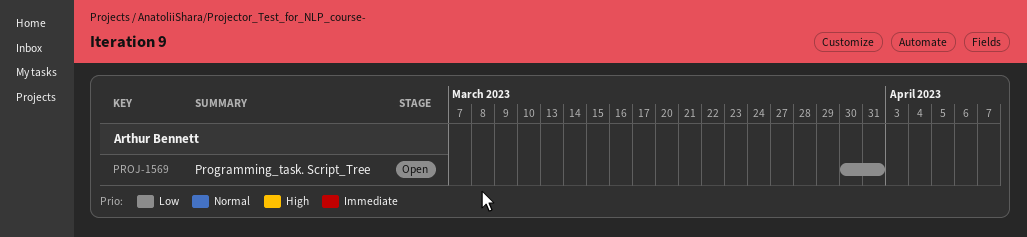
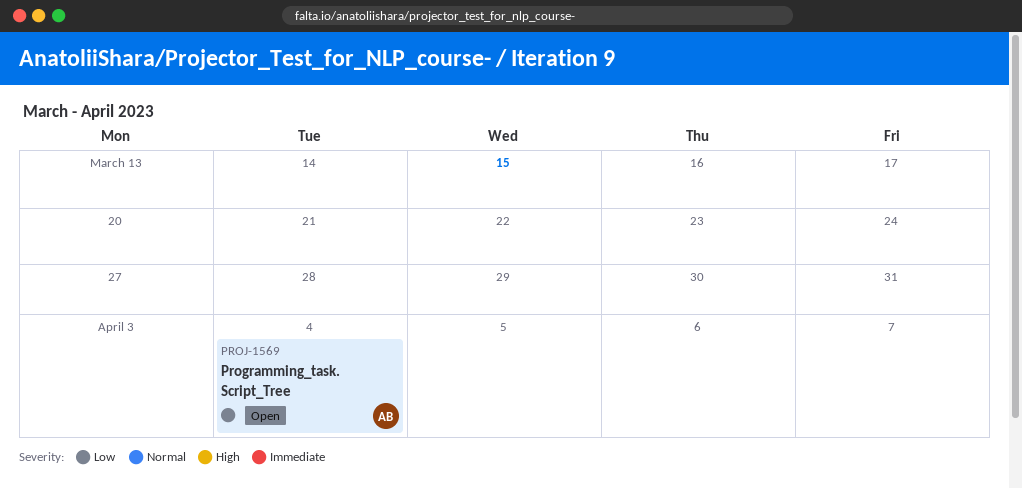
PROJ-1569, due: Mar 31 -> Apr 4

